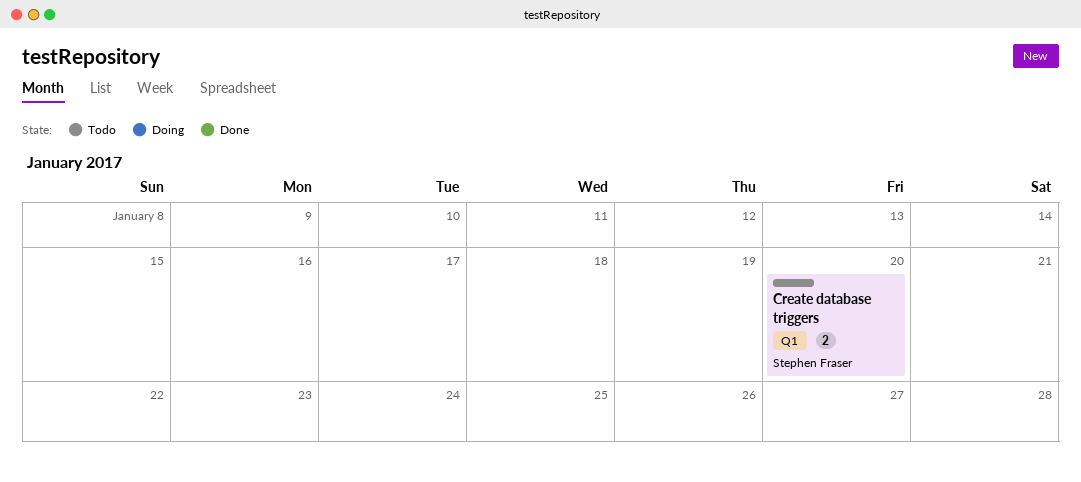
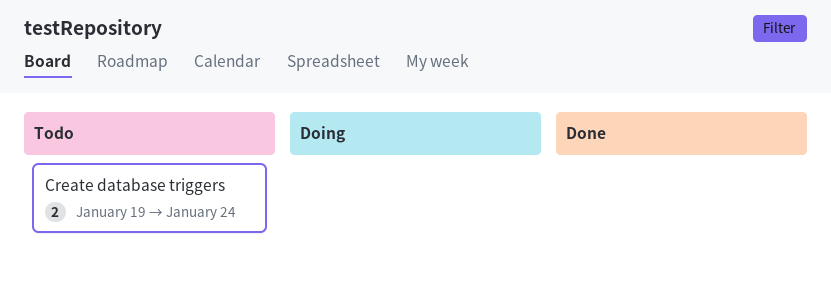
Create database triggers, due: Jan 20 -> Jan 24

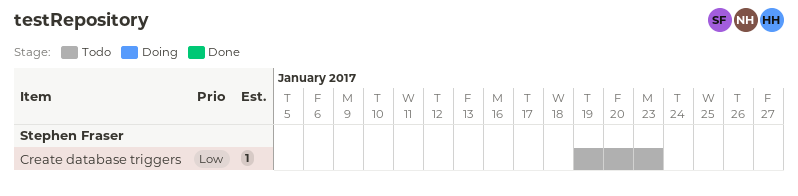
Create database triggers, estimate: 2 -> 1
Create database triggers, due: Jan 24 -> Jan 23

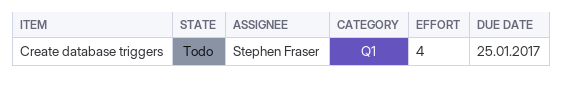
Create database triggers, estimate: 1 -> 4
Create database triggers, due: Jan 23 -> Jan 25

